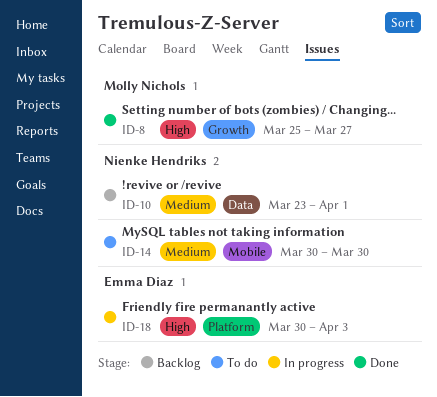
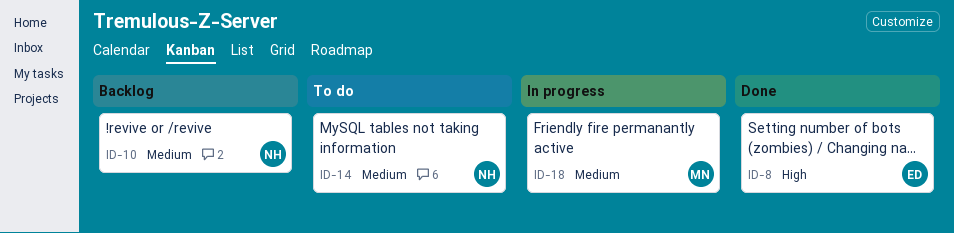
ID-8, owner: Molly Nichols -> Emma Diaz
ID-18, owner: Emma Diaz -> Molly Nichols
ID-18, priority: High -> Medium

